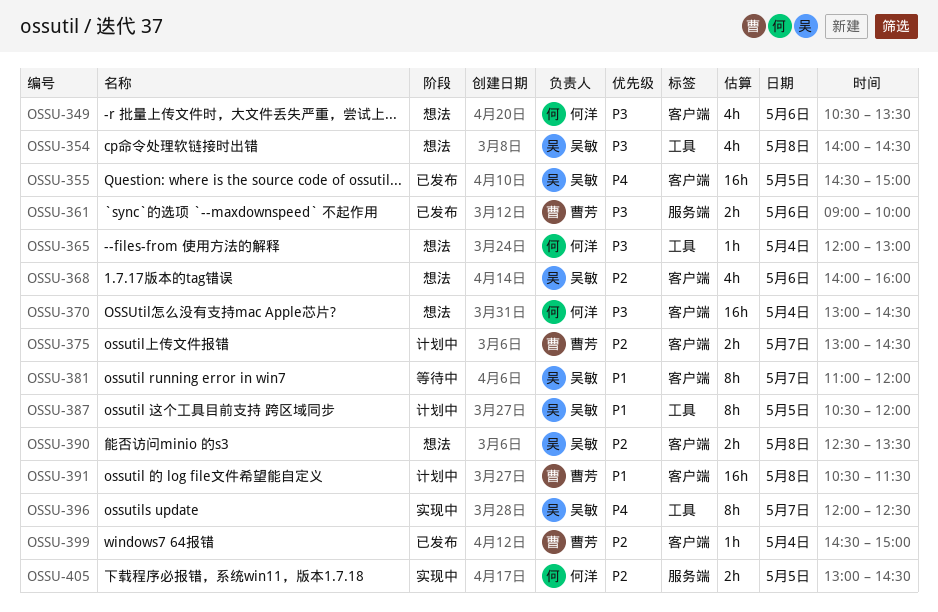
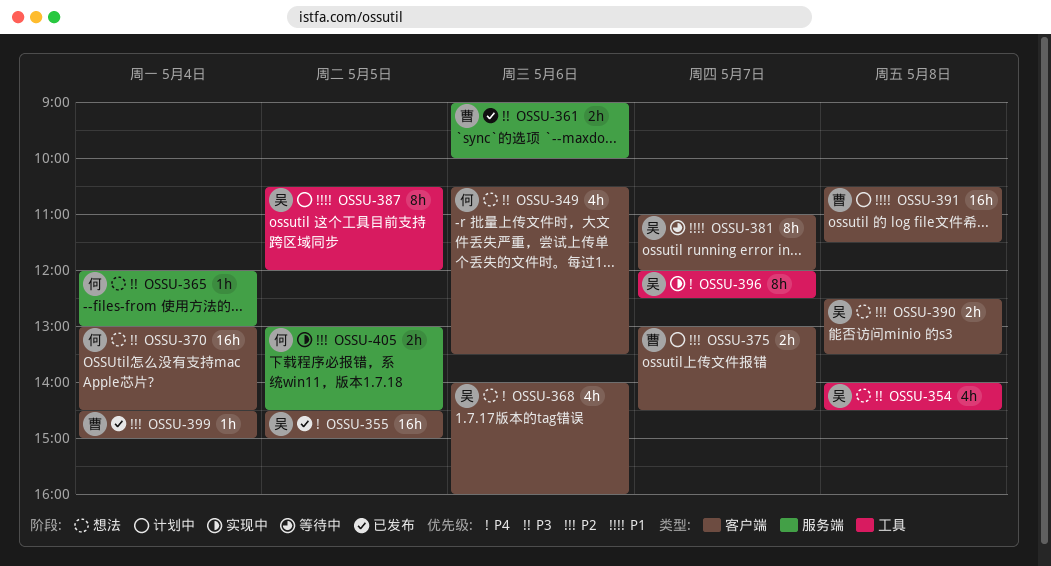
OSSU-365, label: 工具 -> 服务端
OSSU-368, priority: P2 -> P4

